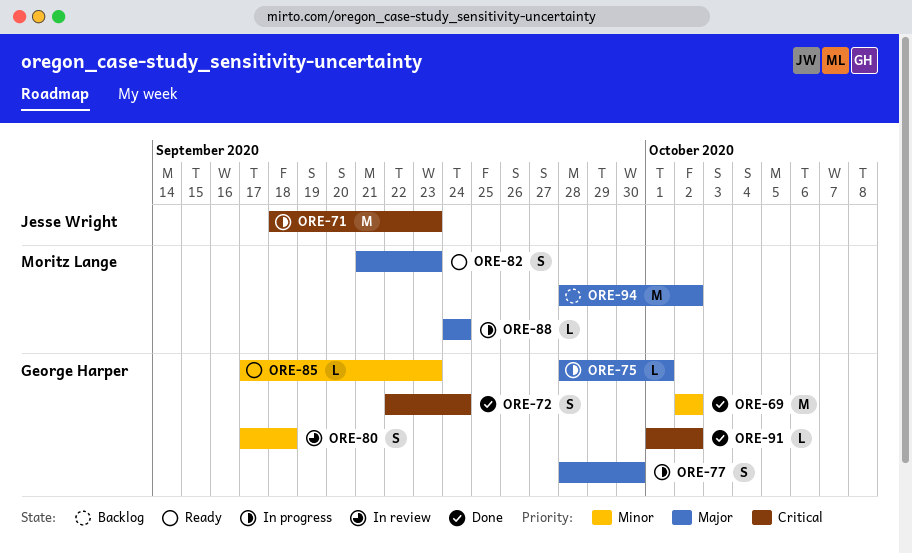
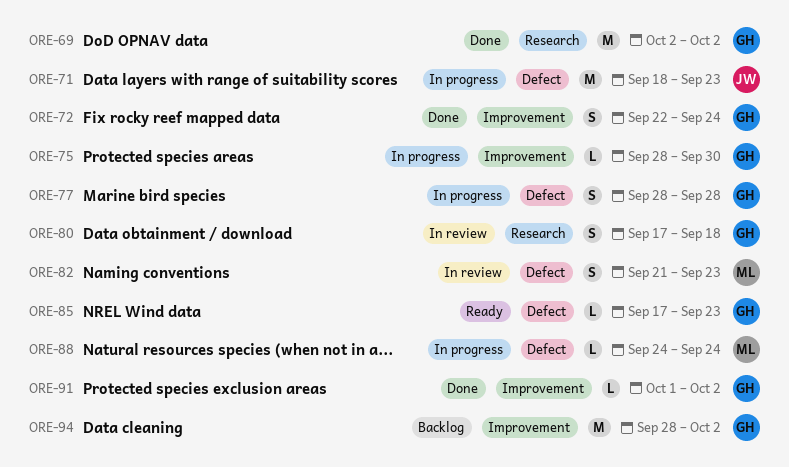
ORE-75, due: Oct 1 -> Sep 30
ORE-77, due: Sep 30 -> Sep 28
ORE-82, status: Ready -> In review
ORE-94, owner: Moritz Lange -> George Harper

